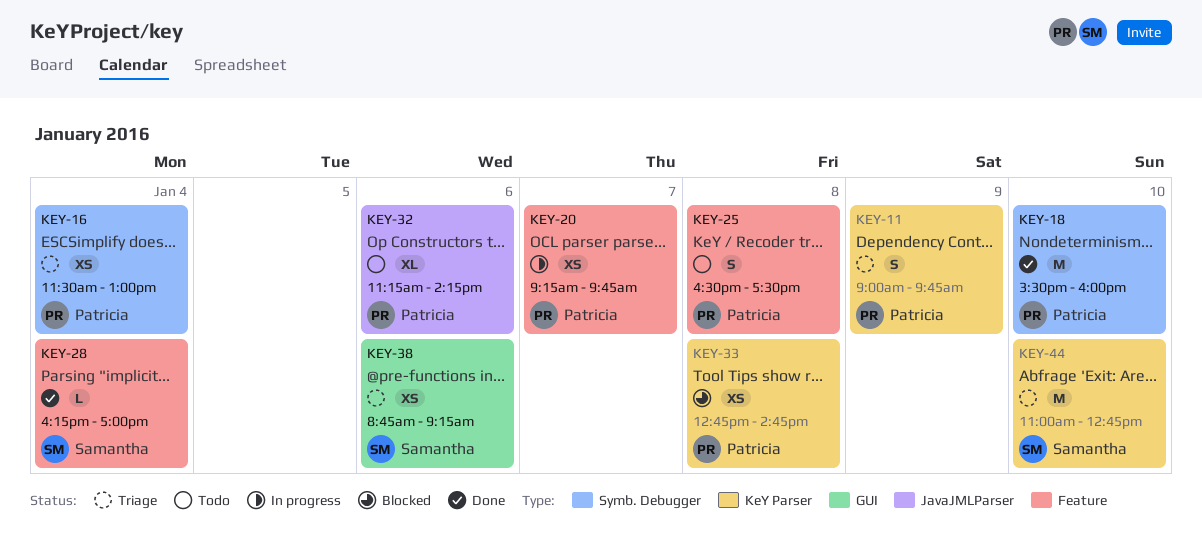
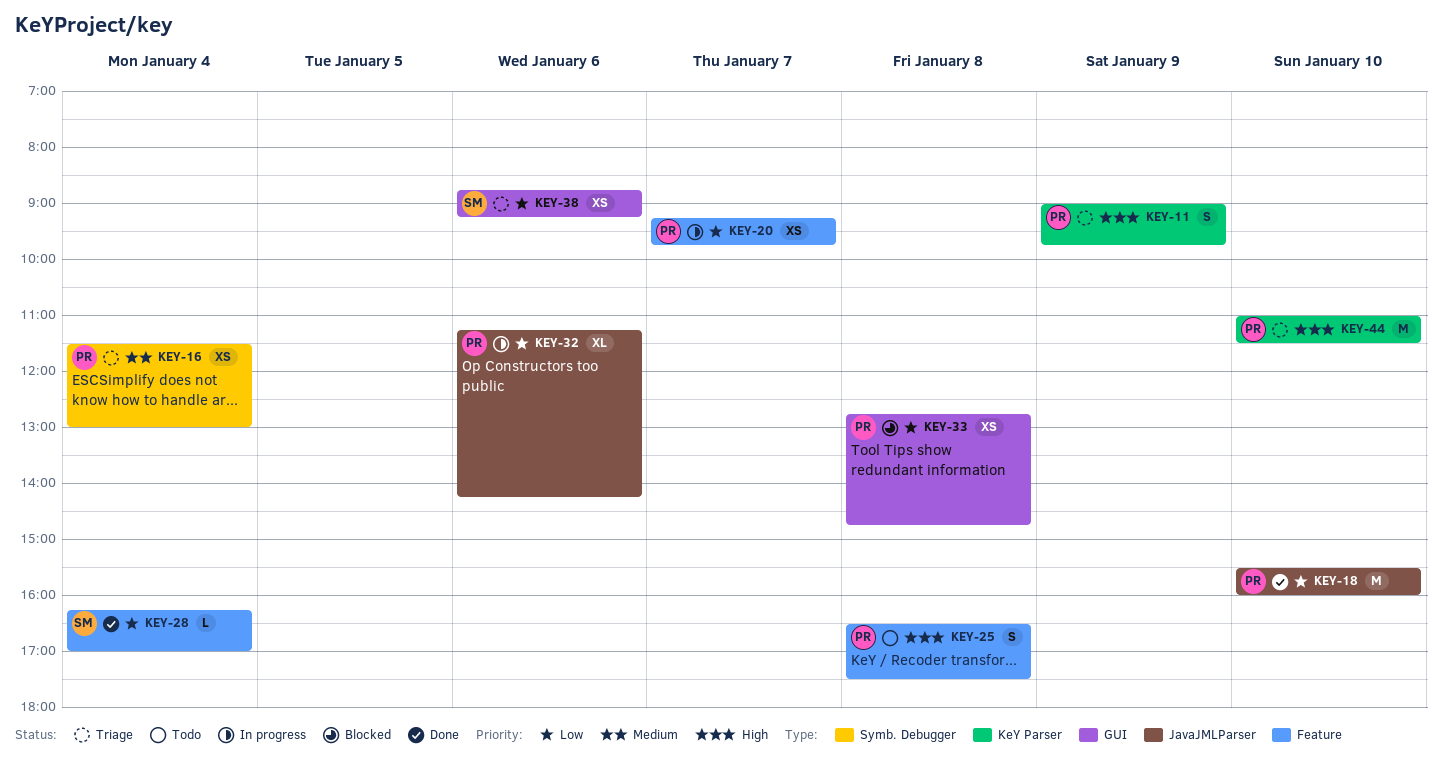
KEY-18, label: Symb. Debugger -> JavaJMLParser
KEY-32, status: Todo -> In progress
KEY-33, label: KeY Parser -> GUI
KEY-44, owner: Samantha -> Patricia
KEY-44, ends: 12:45 -> 11:30

